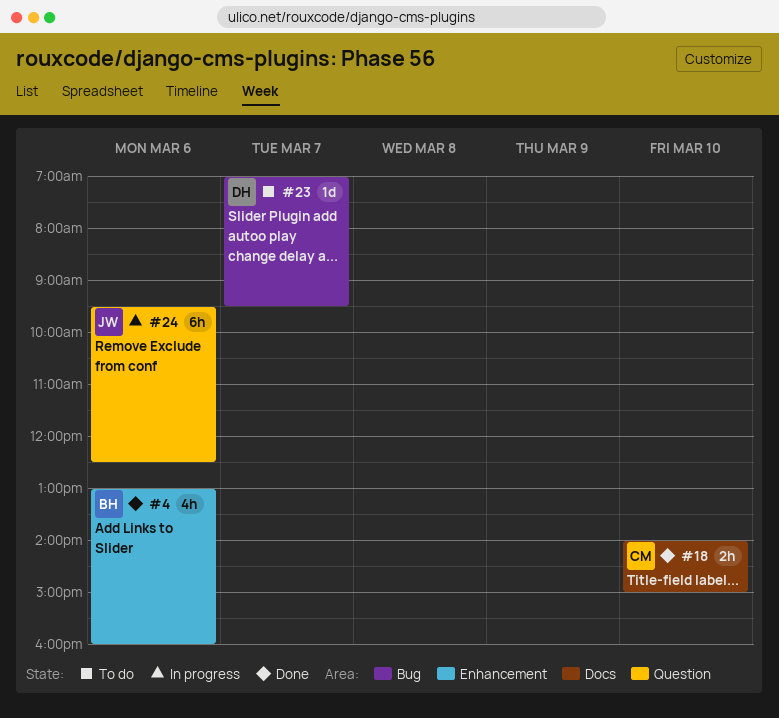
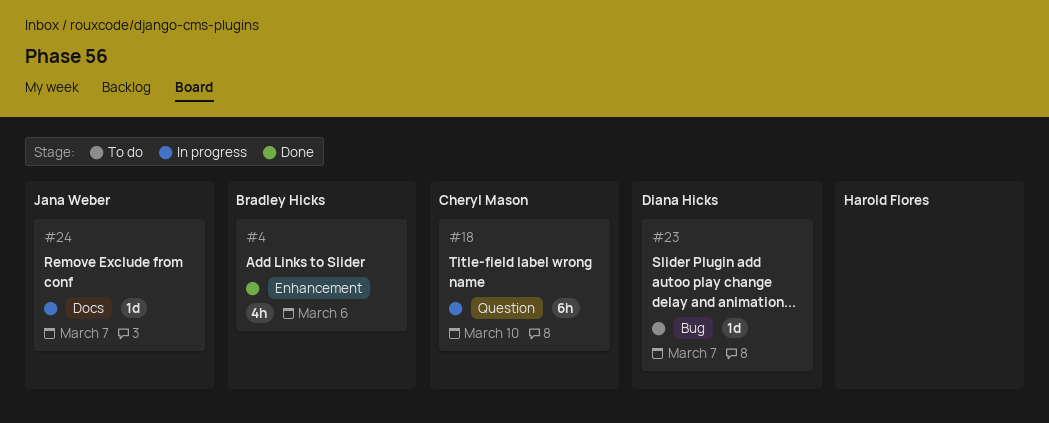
#18, status: Done -> In progress
#18, label: Docs -> Question
#18, estimate: 2h -> 6h
#24, label: Question -> Docs
#24, estimate: 6h -> 1d
#24, day: Mar 6 -> Mar 7

